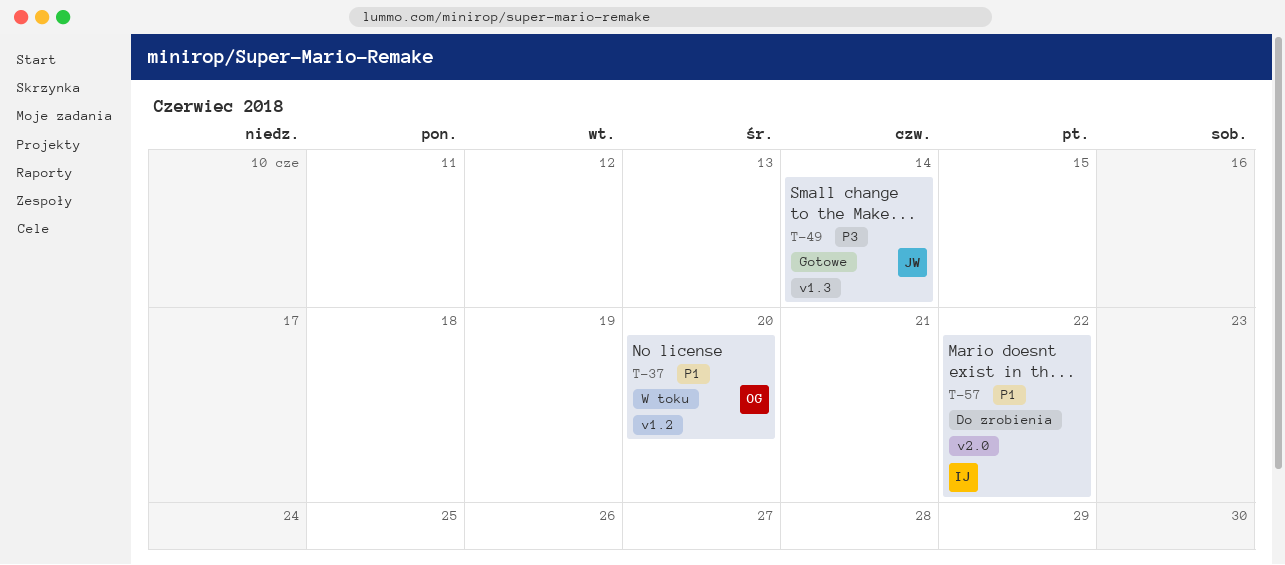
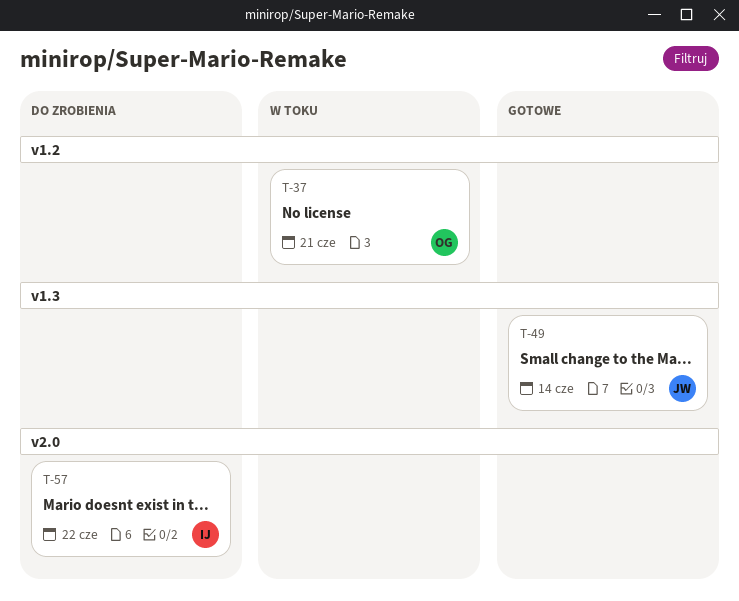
T-37, due: Jun 20 -> Jun 21

